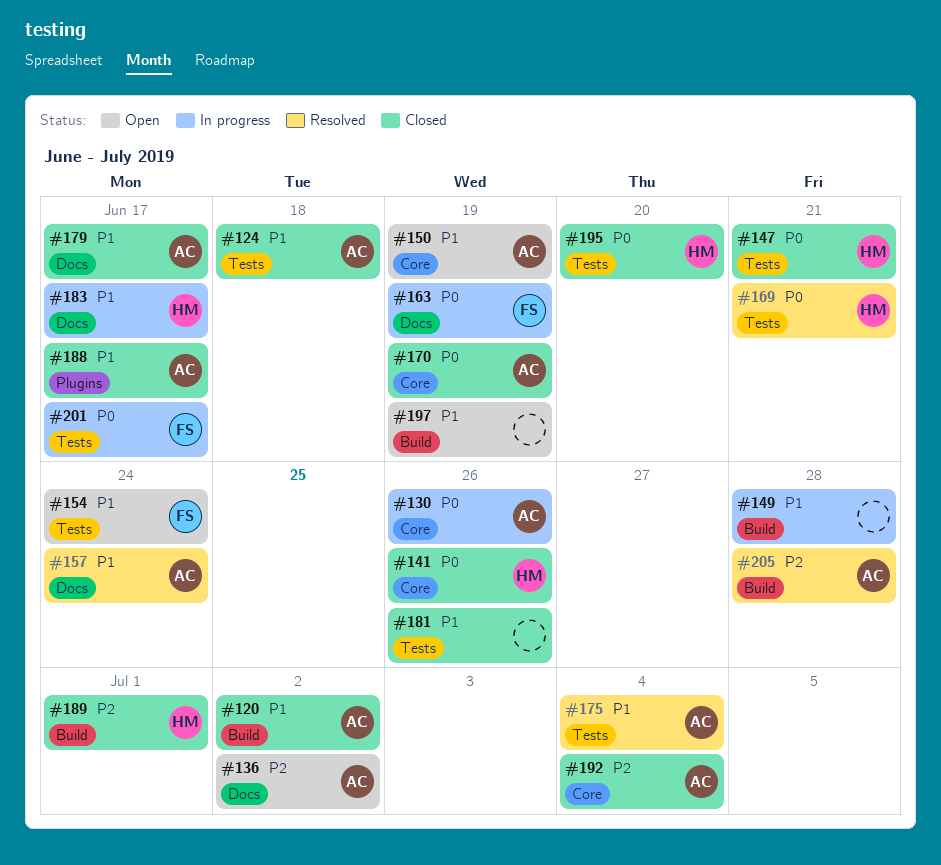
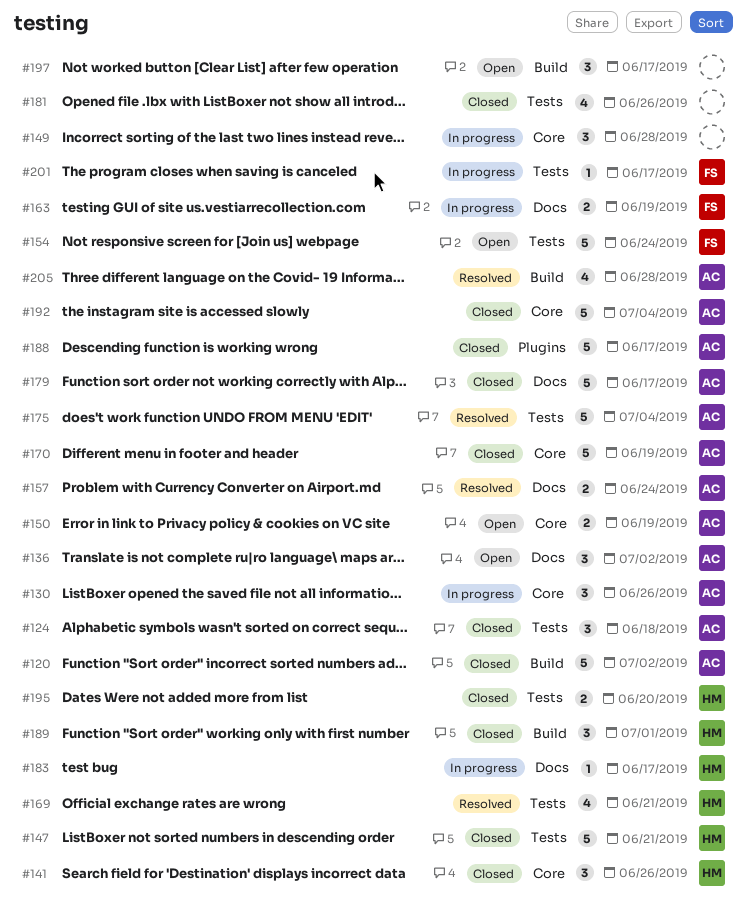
#149, label: Build -> Core
#197, due: Jun 19 -> Jun 17

